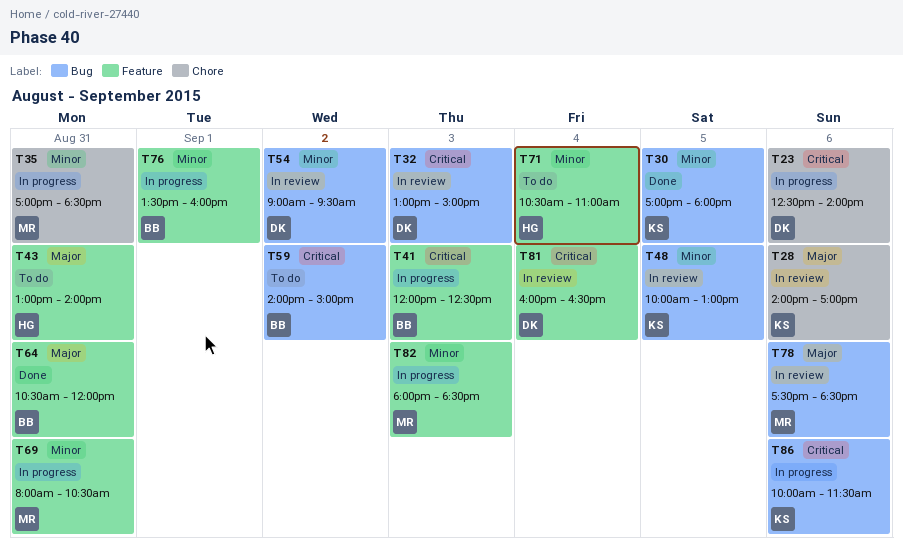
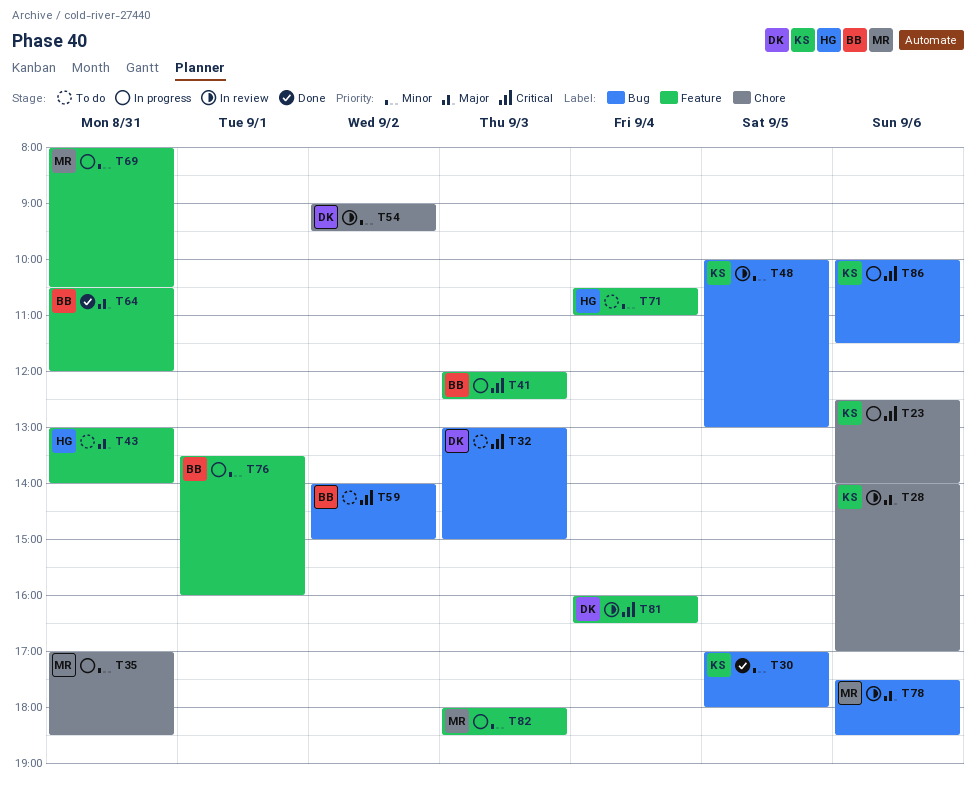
T23, owner: DK -> KS
T32, status: In review -> To do
T54, label: Bug -> Chore

